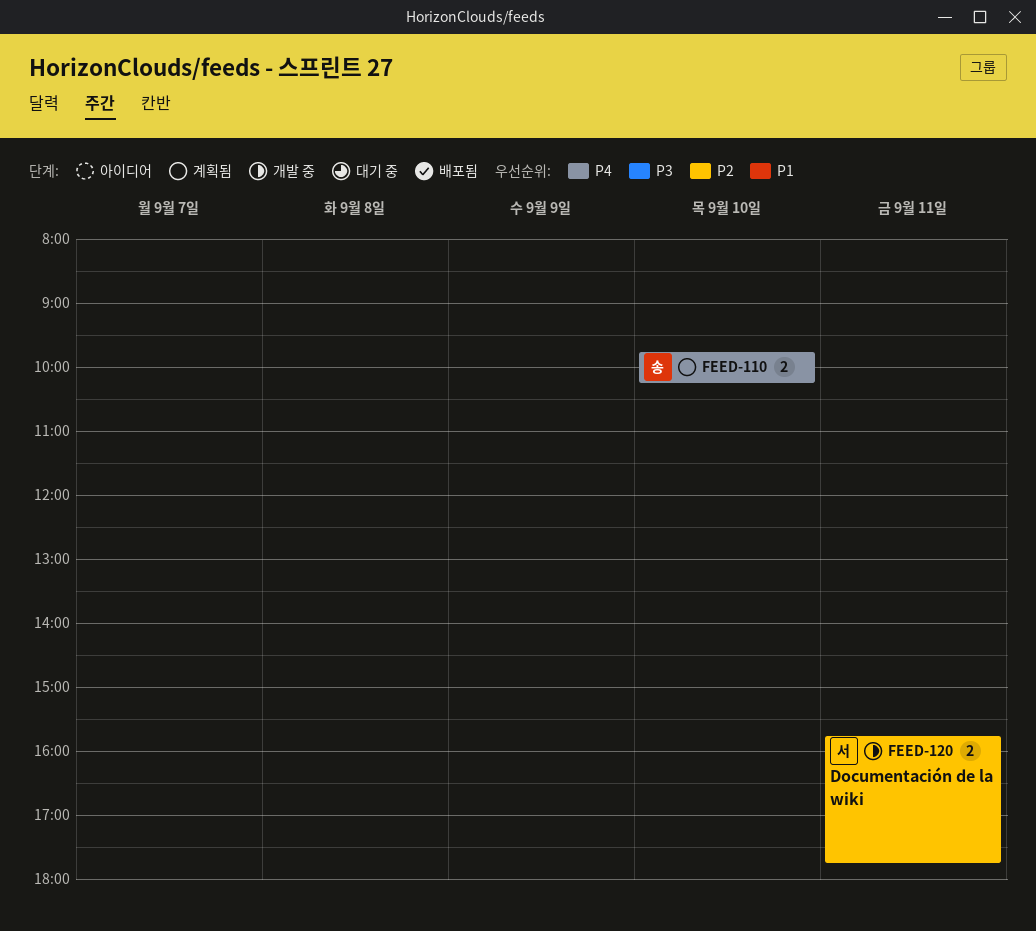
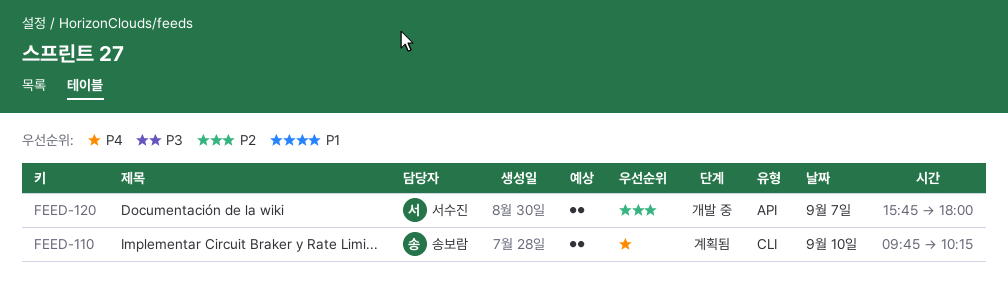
FEED-120, day: Sep 11 -> Sep 7
FEED-120, ends: 17:45 -> 18:00

